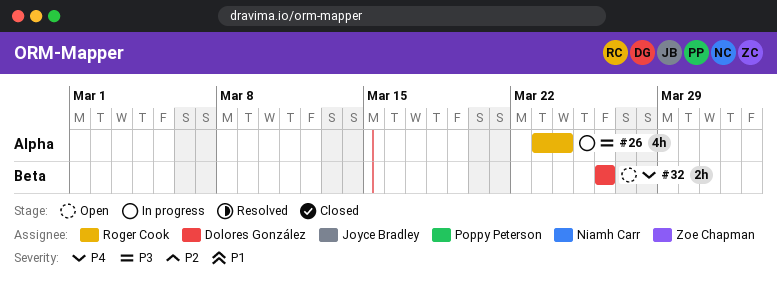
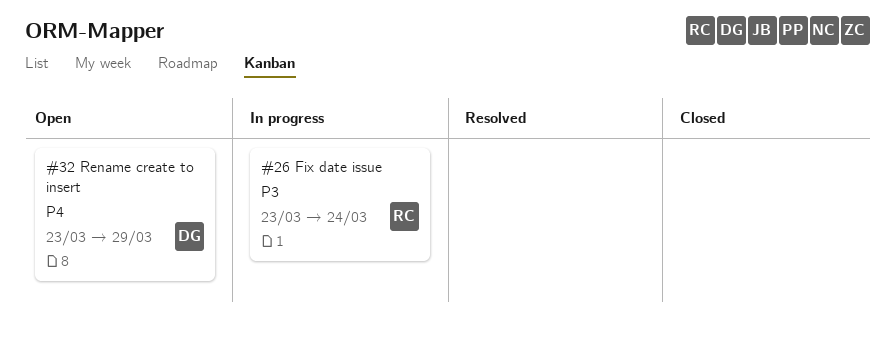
#32, start: Mar 26 -> Mar 23
#32, due: Mar 26 -> Mar 29

